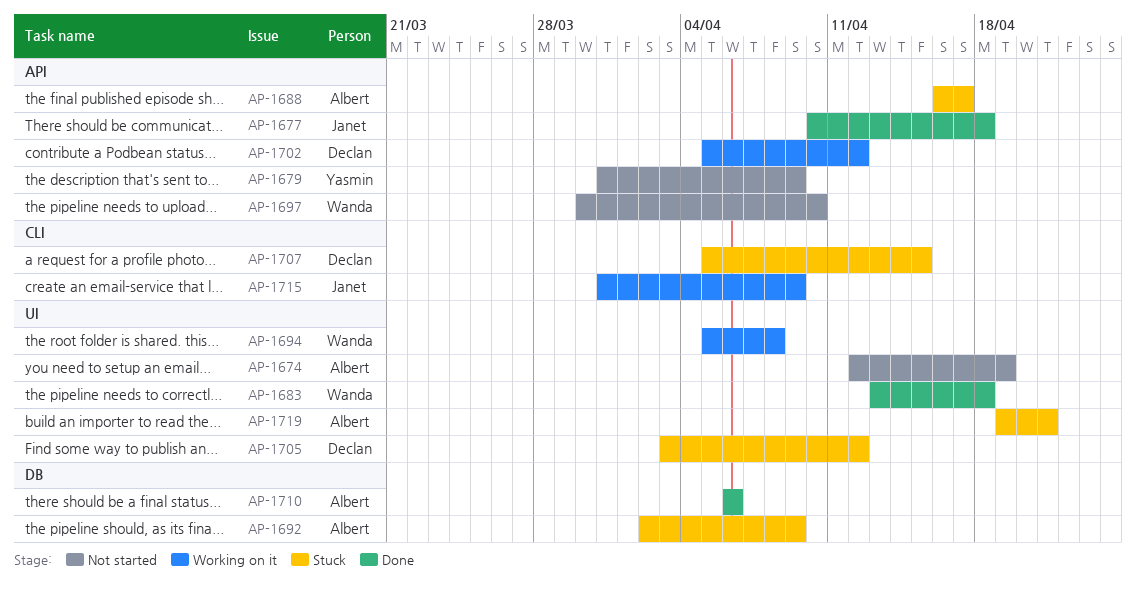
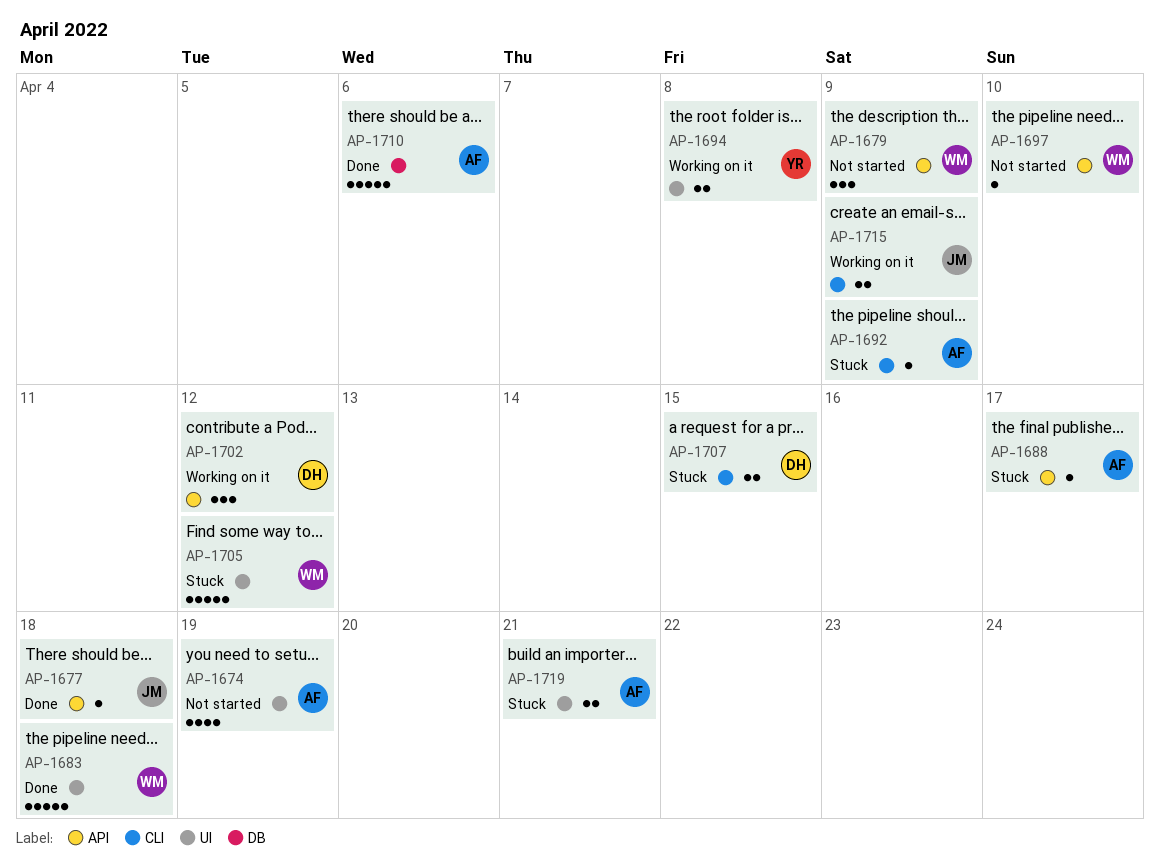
AP-1679, owner: Yasmin -> Wanda
AP-1692, label: DB -> CLI
AP-1694, owner: Wanda -> Yasmin
AP-1705, owner: Declan -> Wanda

